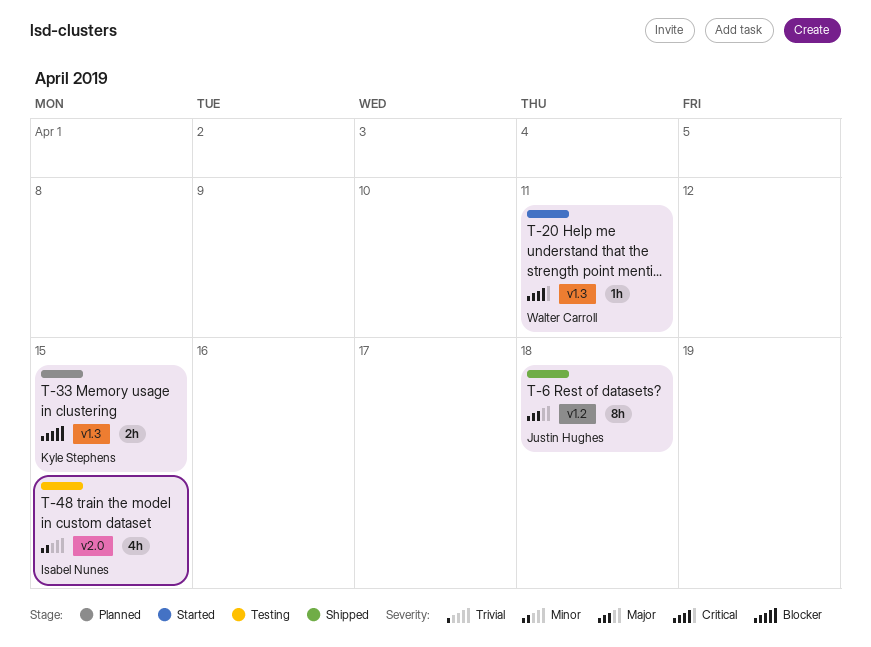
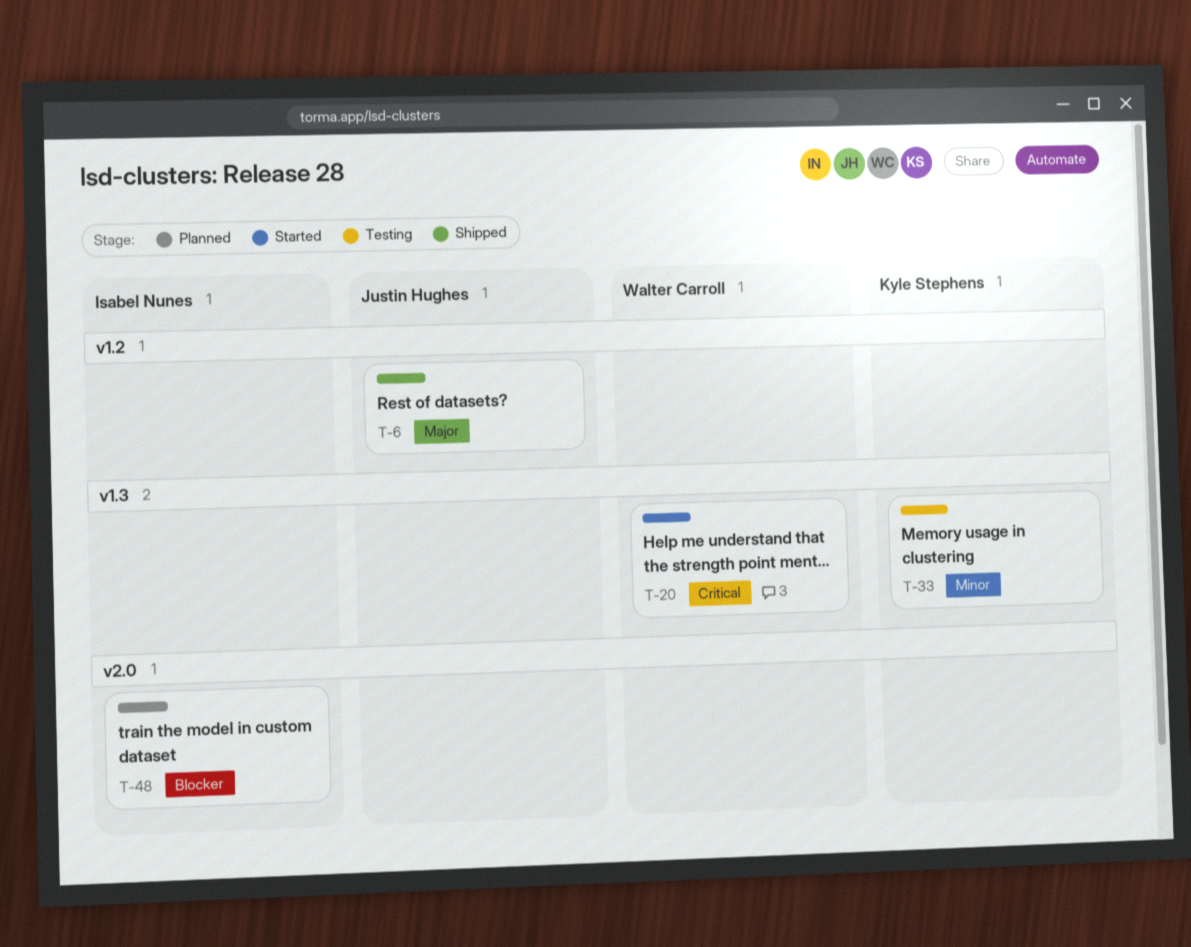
T-33, status: Planned -> Testing
T-33, priority: Blocker -> Minor
T-48, status: Testing -> Planned
T-48, priority: Minor -> Blocker

